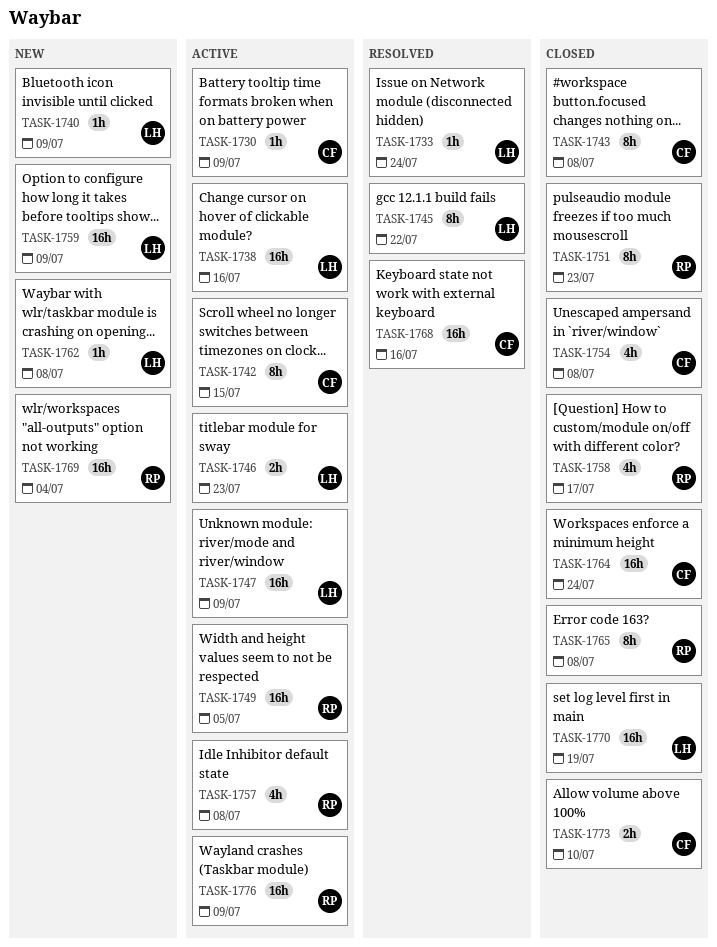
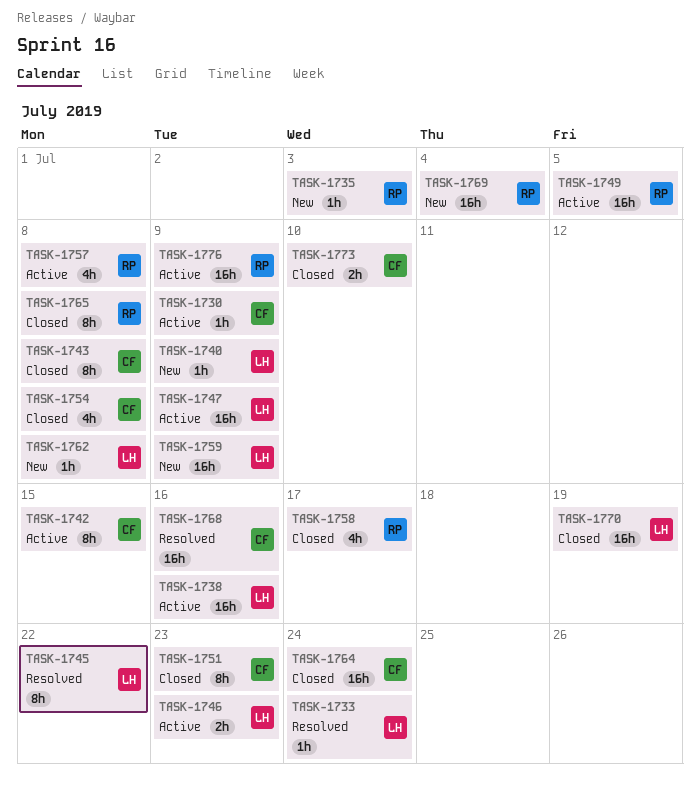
TASK-1735: none -> present
TASK-1751, owner: RP -> CF

